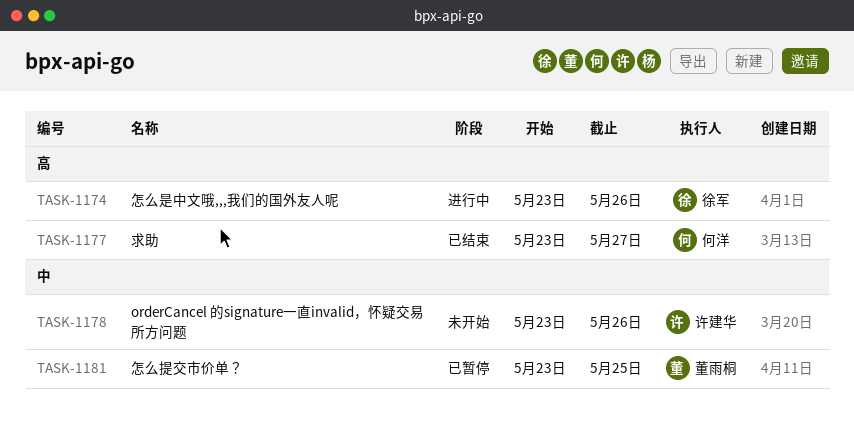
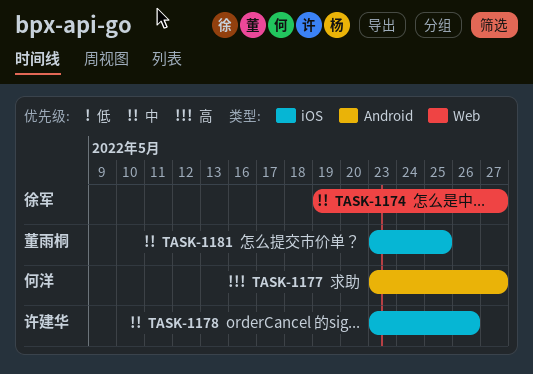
TASK-1174, priority: 高 -> 中
TASK-1174, start: May 23 -> May 19
TASK-1174, due: May 26 -> May 27

